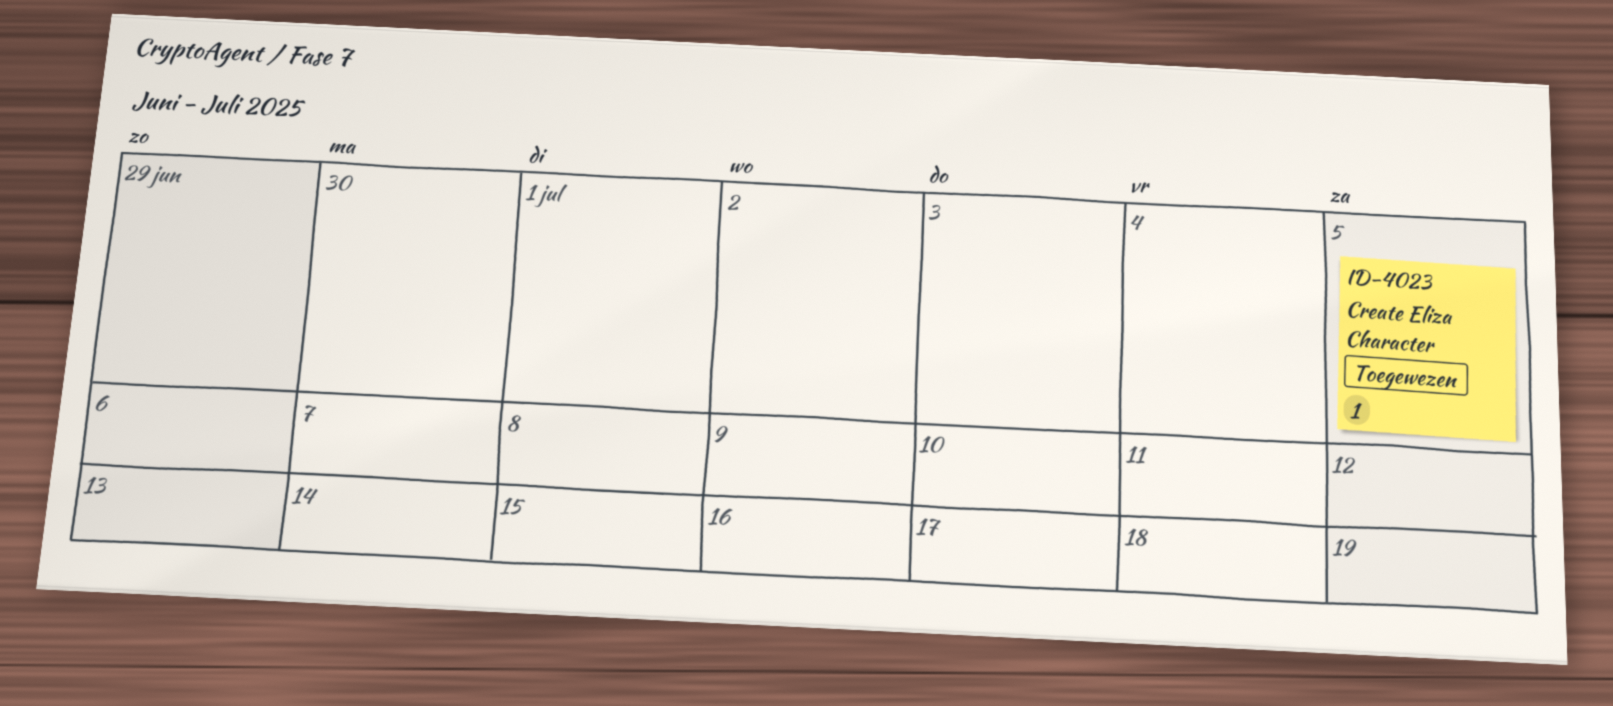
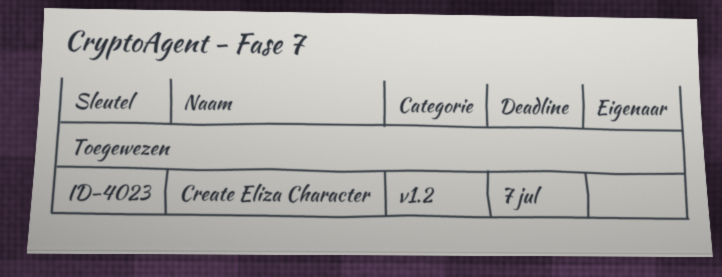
ID-4023, due: Jul 5 -> Jul 7

